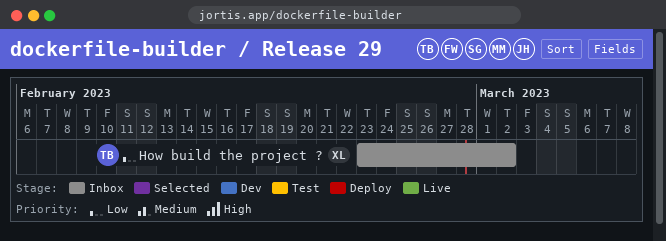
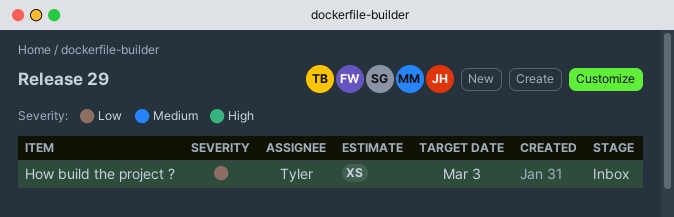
How build the project ?, estimate: XL -> XS
How build the project ?, due: Mar 2 -> Mar 3

